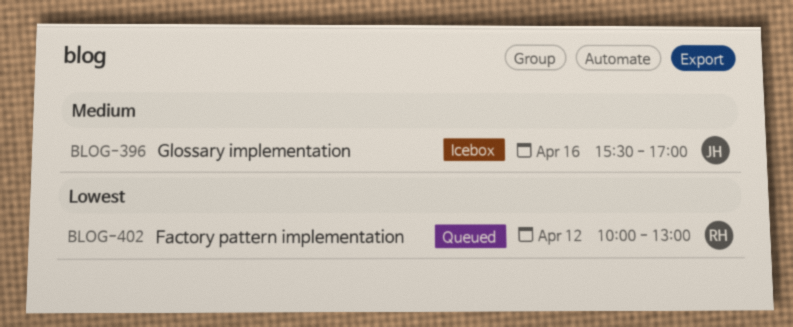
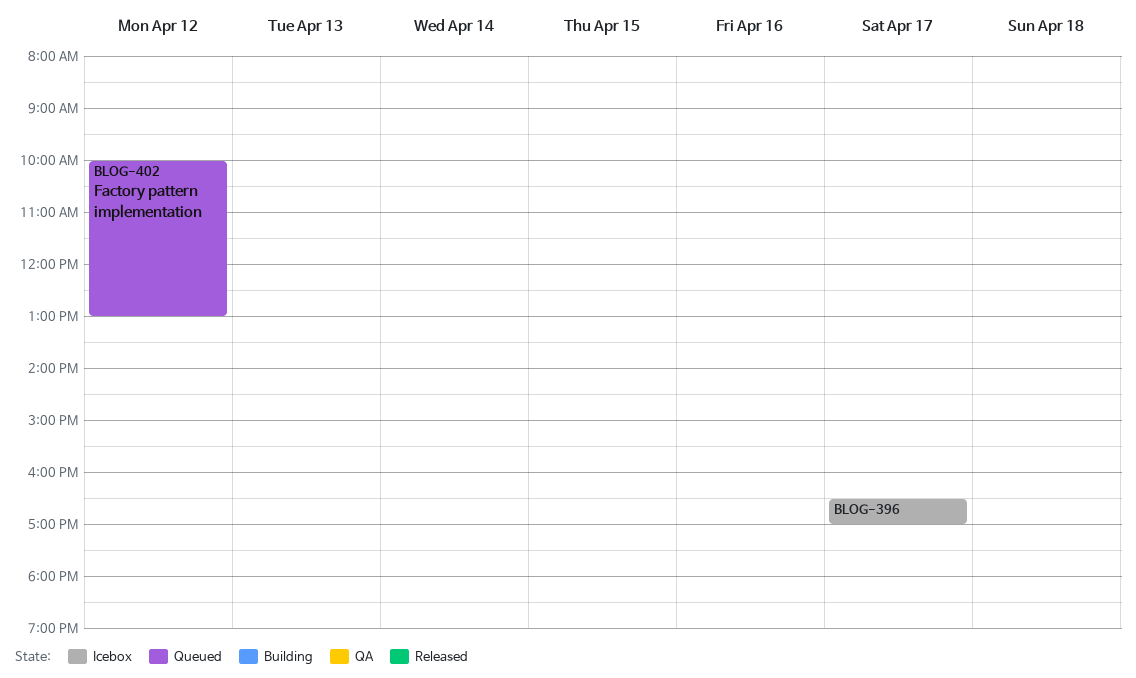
BLOG-396, day: Apr 16 -> Apr 17
BLOG-396, begins: 15:30 -> 16:30

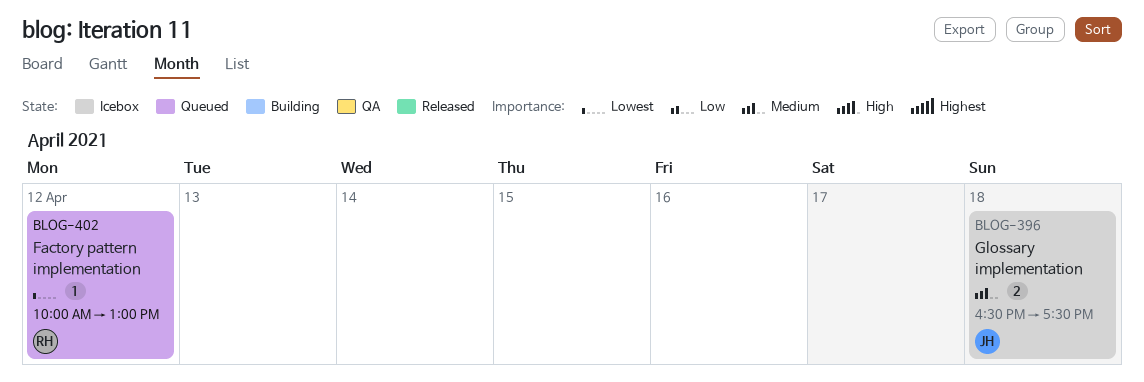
BLOG-396, day: Apr 17 -> Apr 18
BLOG-396, ends: 17:00 -> 17:30

